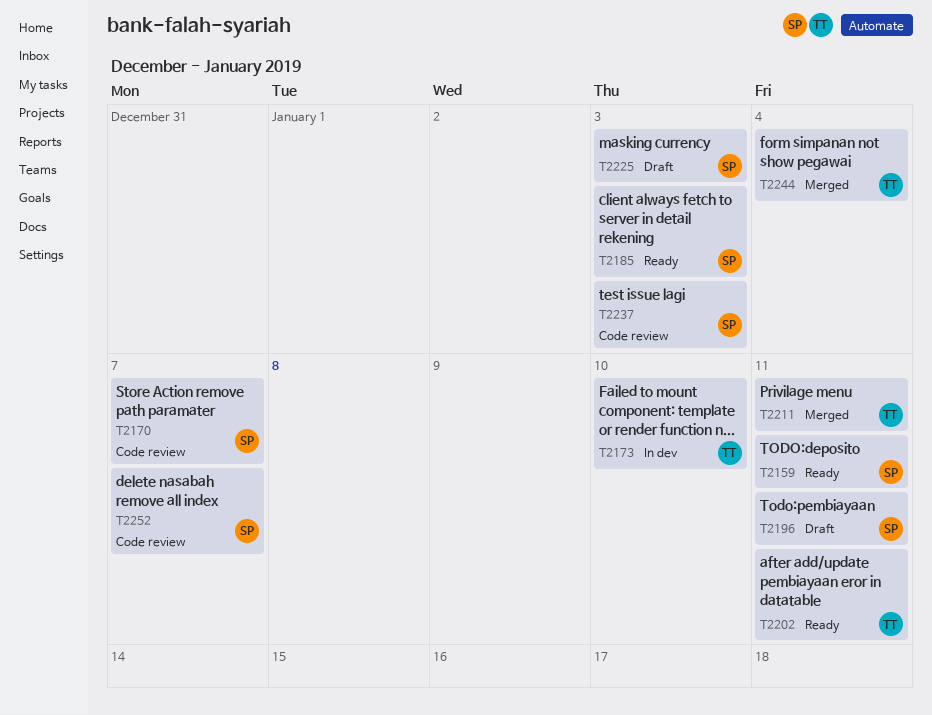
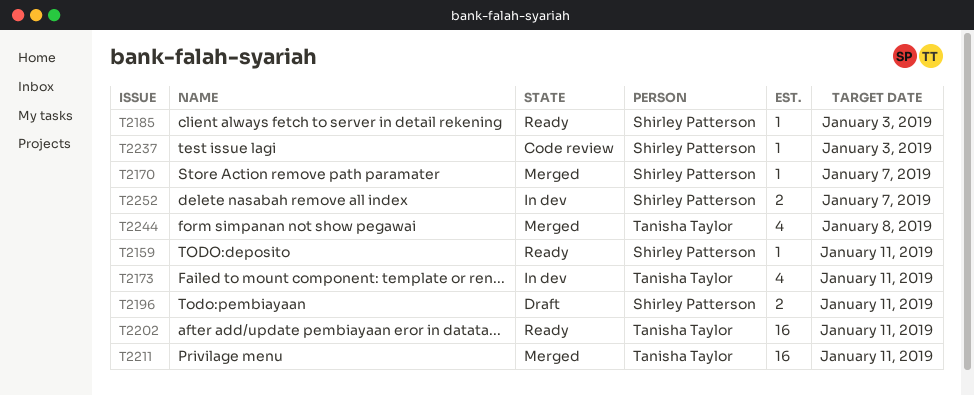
T2170, status: Code review -> Merged
T2173, due: Jan 10 -> Jan 11
T2225: present -> none
T2244, due: Jan 4 -> Jan 8
T2252, status: Code review -> In dev

